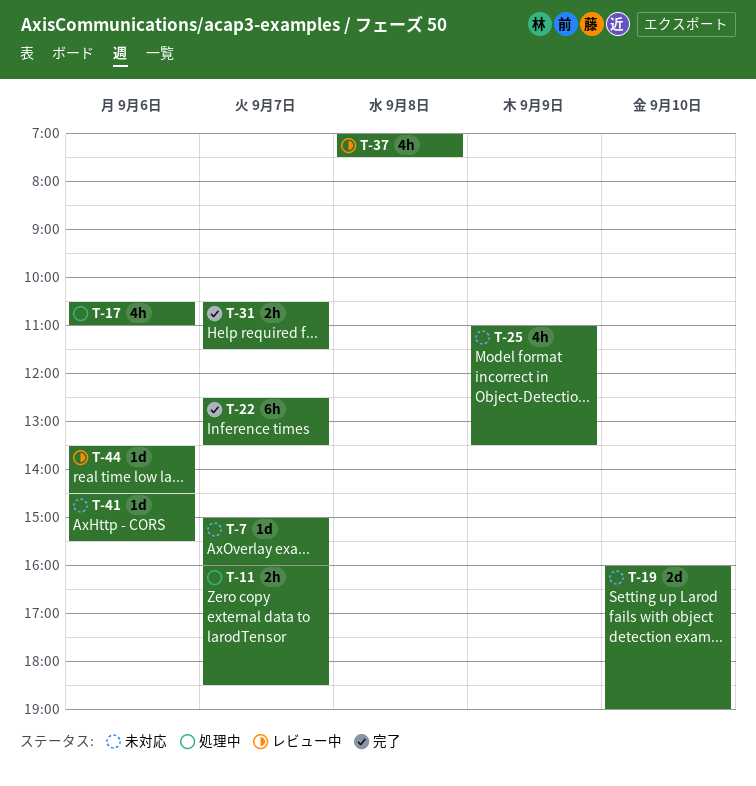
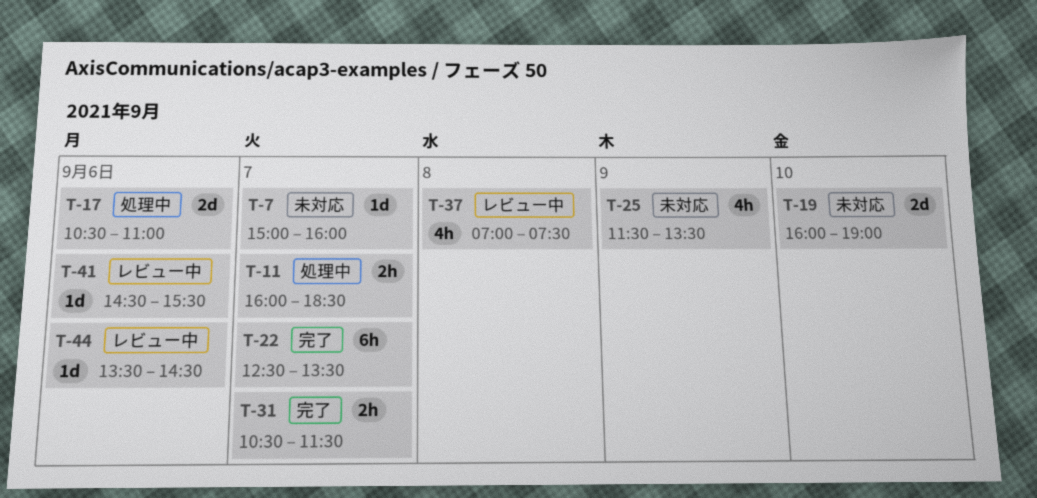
T-17, estimate: 4h -> 2d
T-25, begins: 11:00 -> 11:30
T-41, status: 未対応 -> レビュー中

